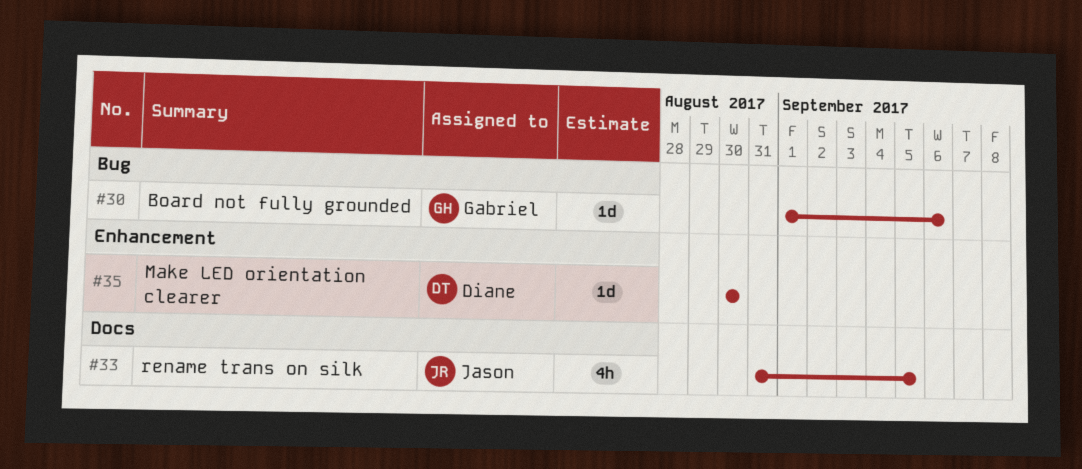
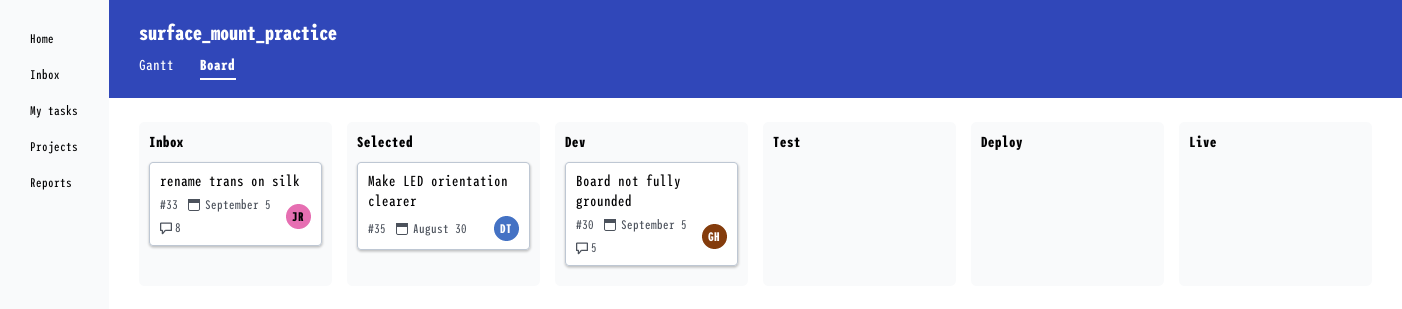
#30, due: Sep 6 -> Sep 5

